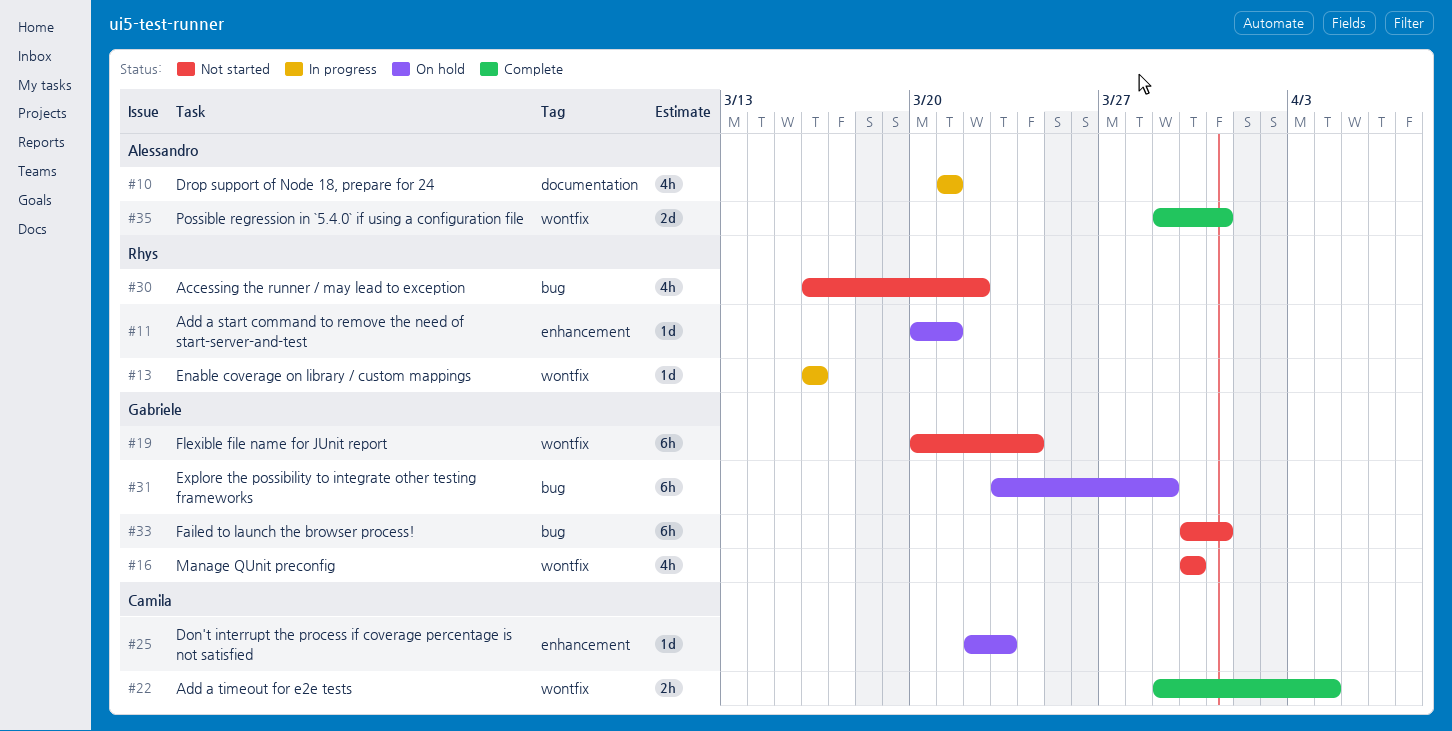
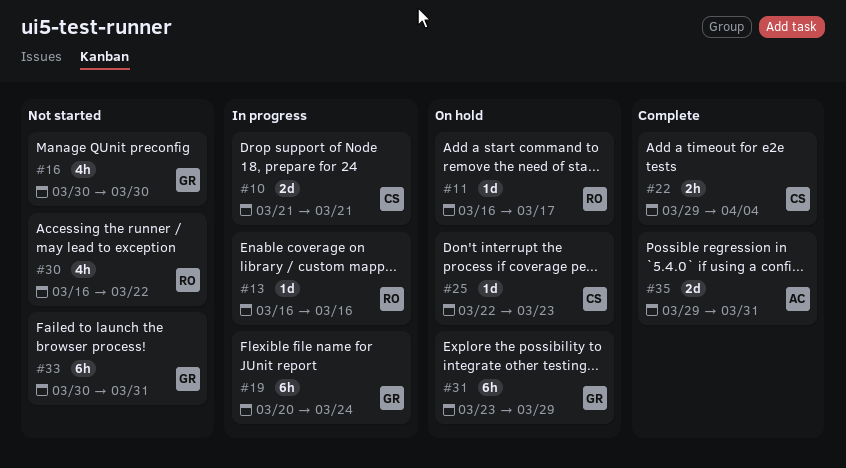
#10, owner: Alessandro -> Camila
#10, estimate: 4h -> 2d
#11, start: Mar 20 -> Mar 16
#11, due: Mar 21 -> Mar 17
#19, status: Not started -> In progress

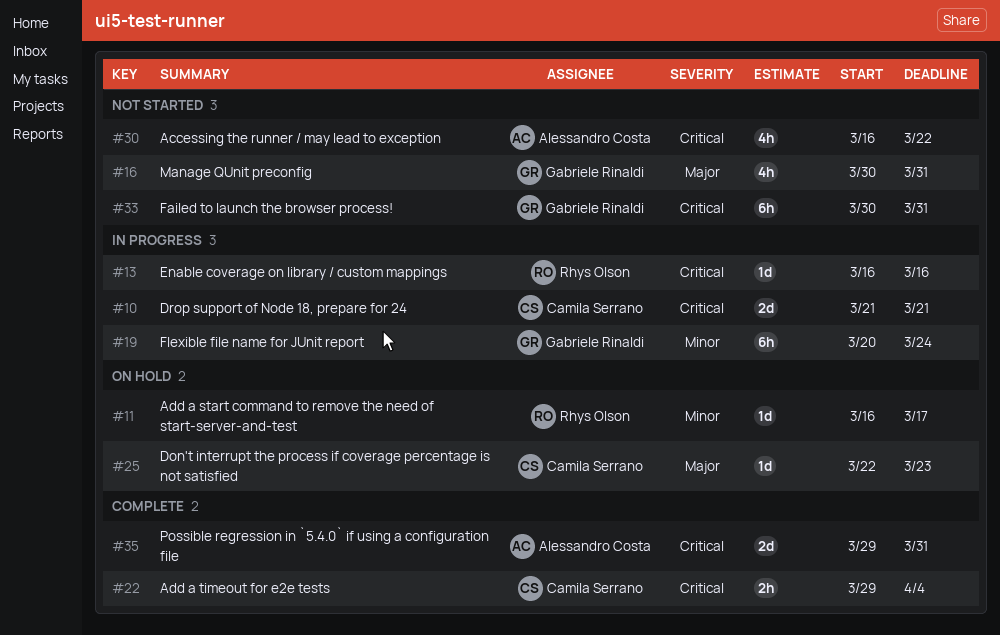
#16, due: Mar 30 -> Mar 31
#30, owner: Rhys Olson -> Alessandro Costa
#31: present -> none

